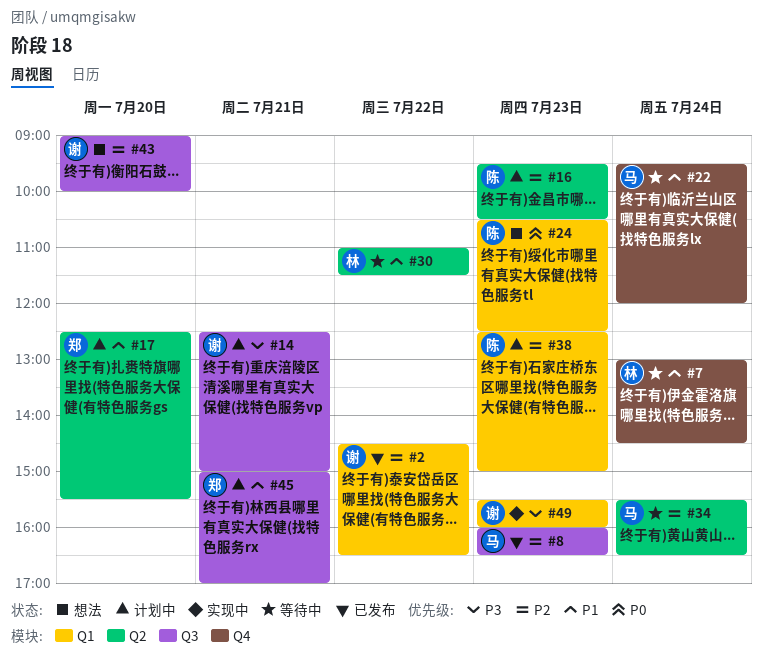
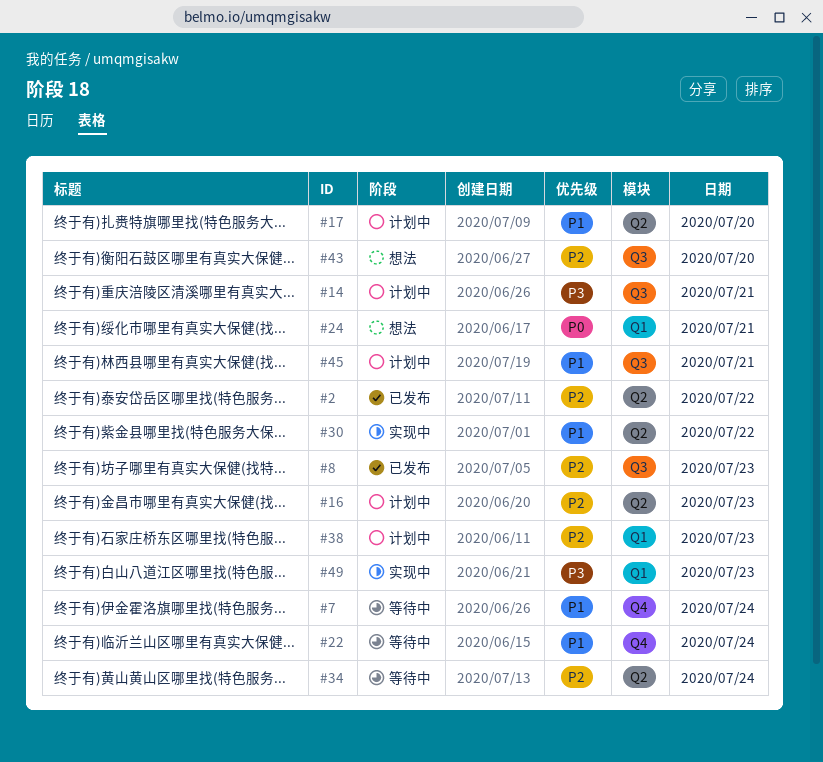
#2, label: Q1 -> Q2
#24, day: Jul 23 -> Jul 21
#30, status: 等待中 -> 实现中

